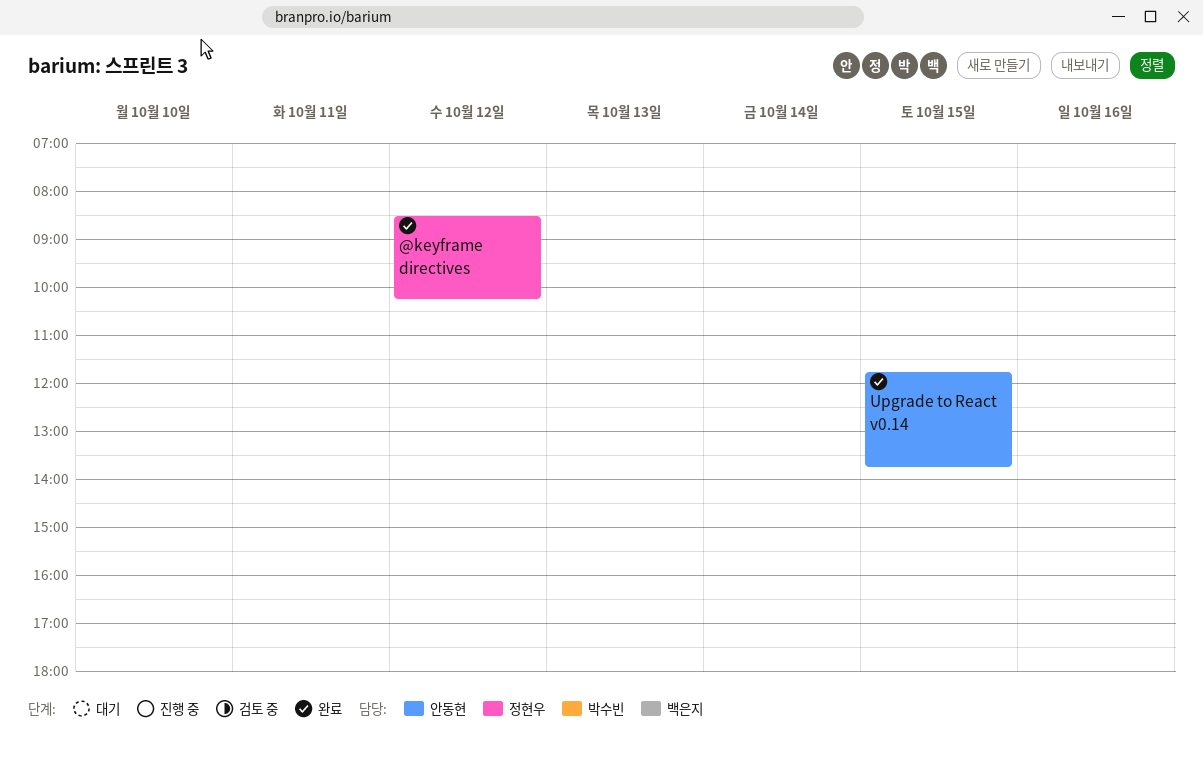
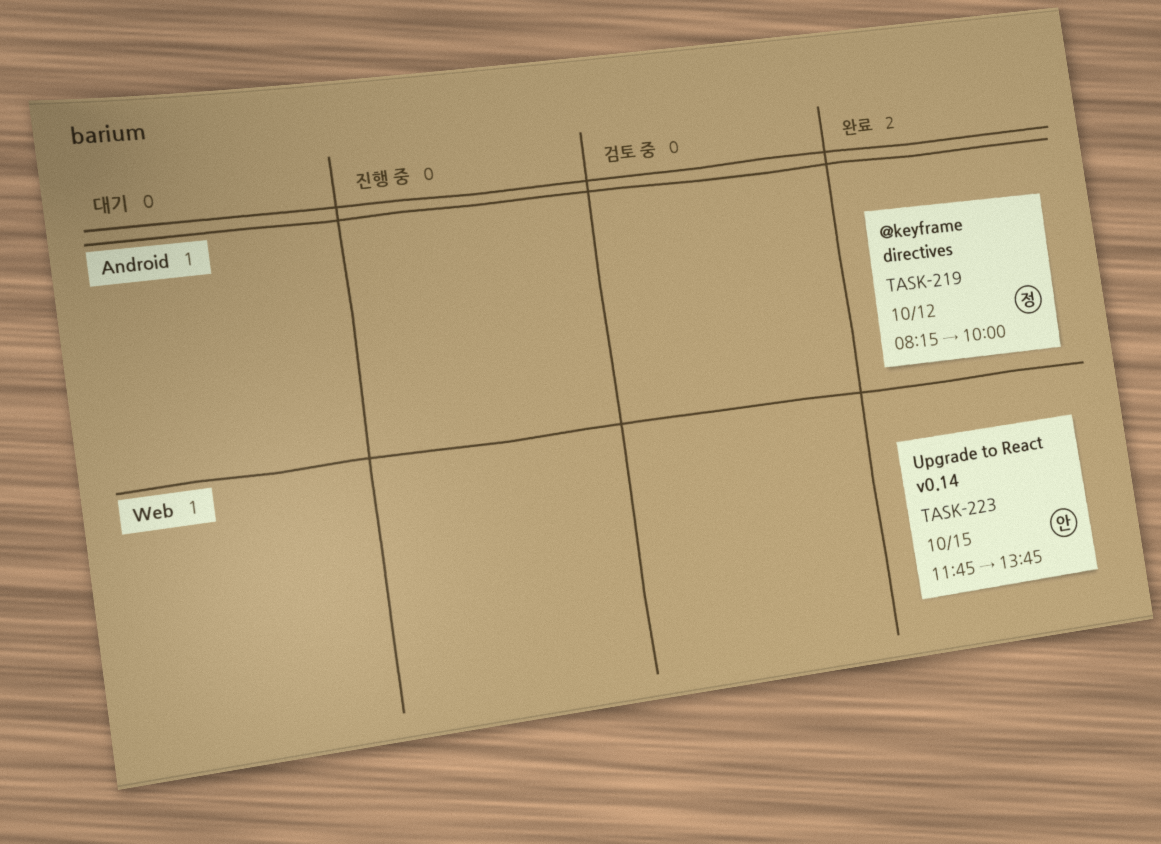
@keyframe directives, begins: 08:30 -> 08:15
@keyframe directives, ends: 10:15 -> 10:00

